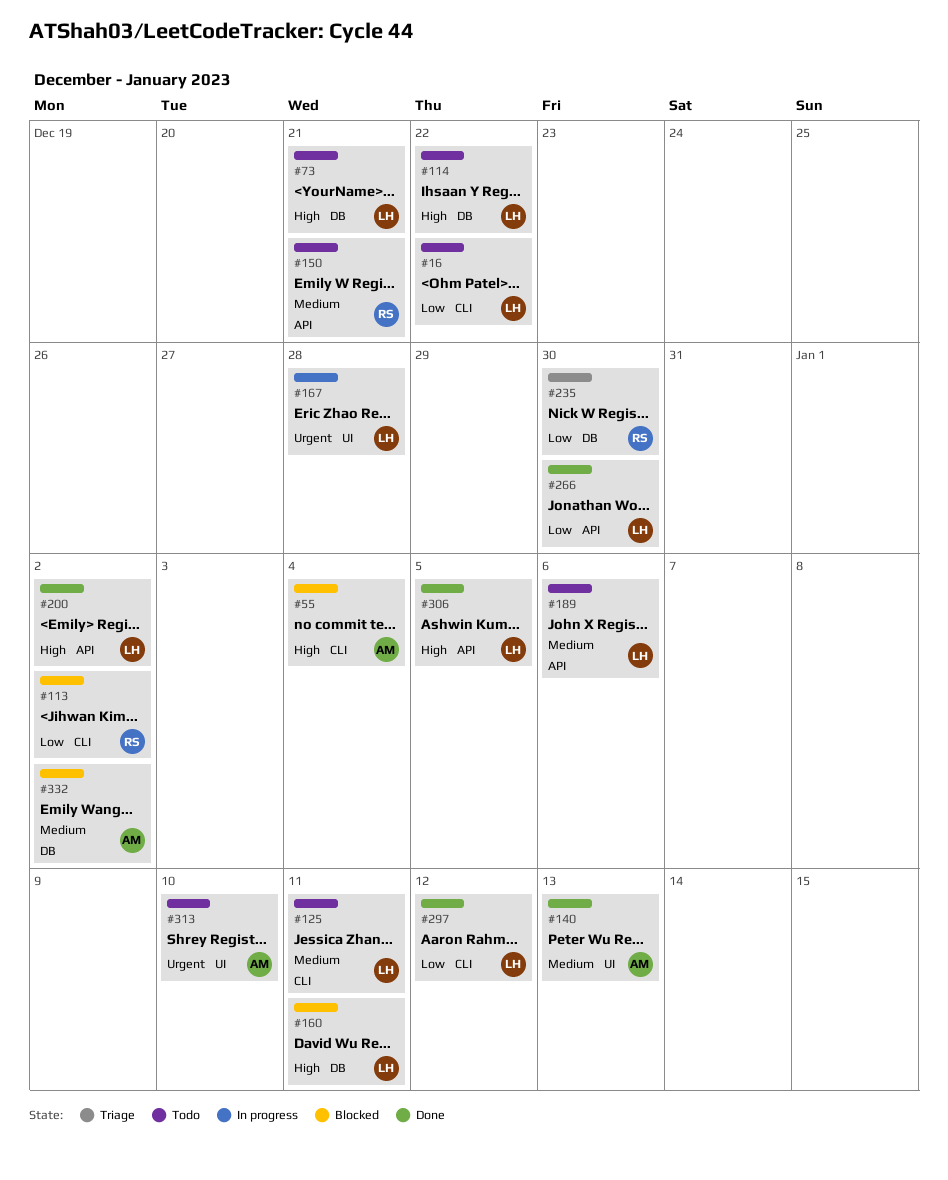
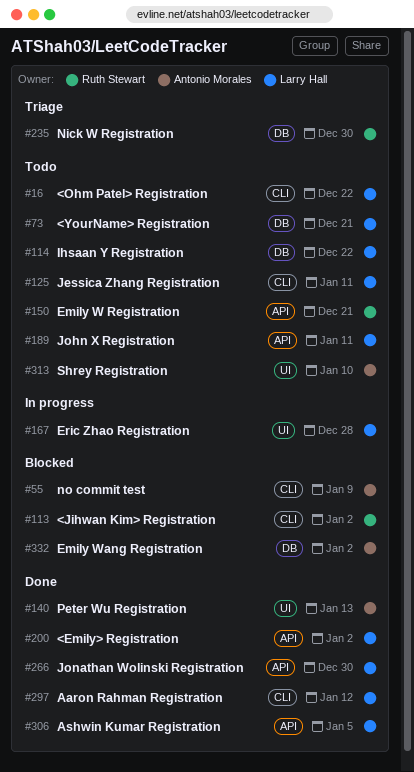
#55, due: Jan 4 -> Jan 9
#160: present -> none
#189, due: Jan 6 -> Jan 11

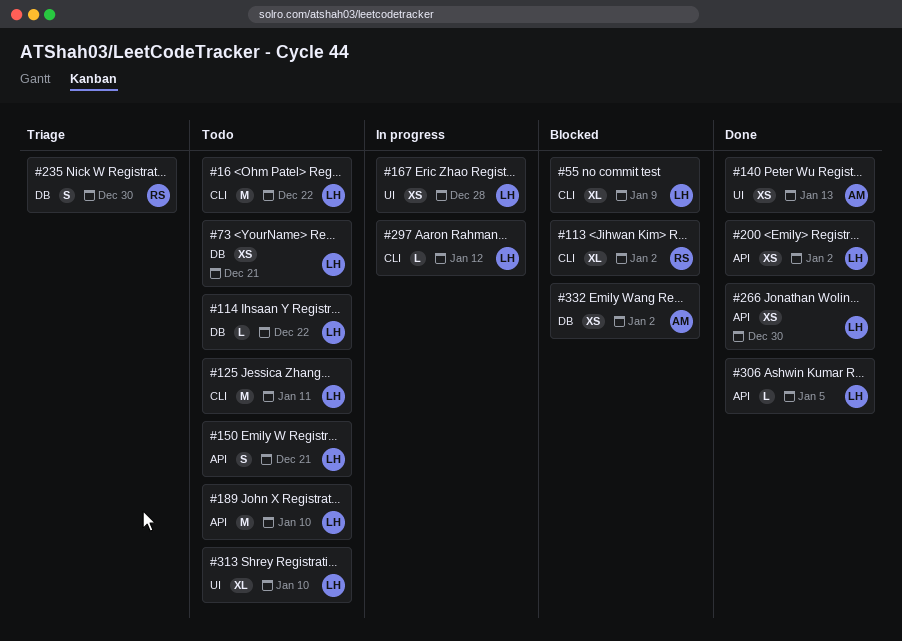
#55, owner: Antonio Morales -> Larry Hall
#150, owner: Ruth Stewart -> Larry Hall
#189, due: Jan 11 -> Jan 10
#297, status: Done -> In progress
#313, owner: Antonio Morales -> Larry Hall

